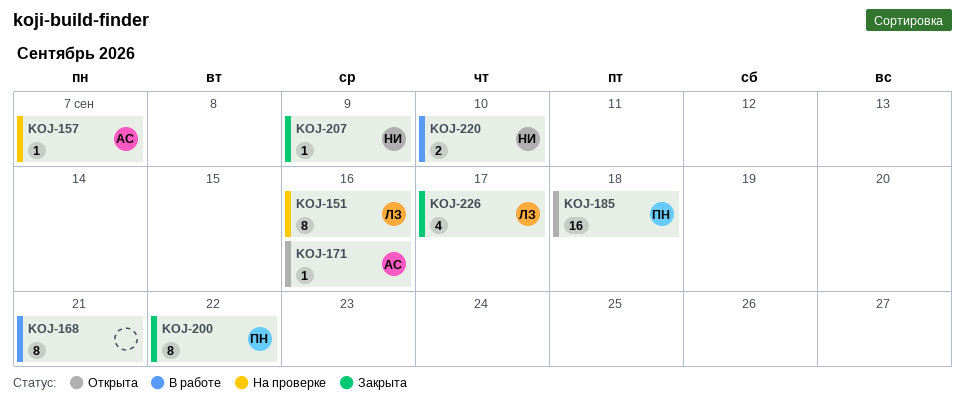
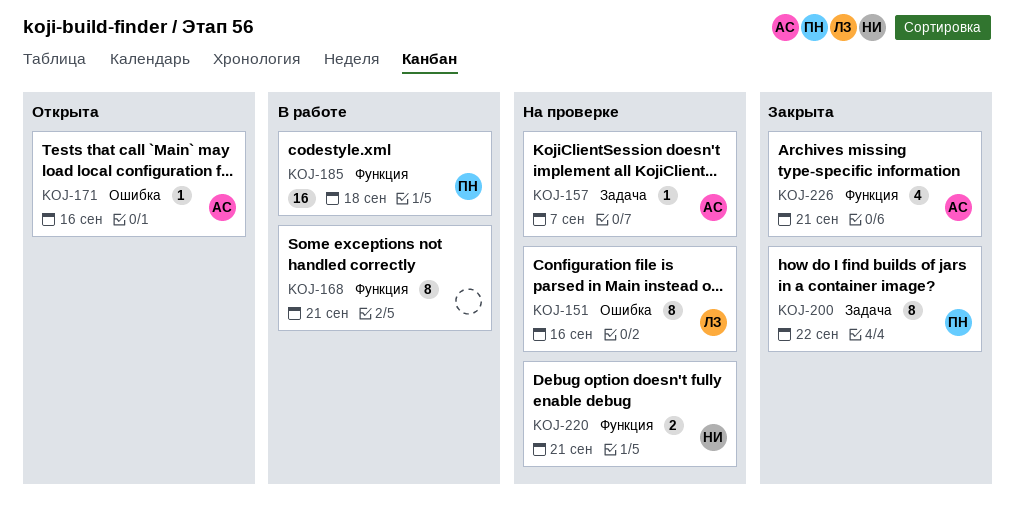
KOJ-185, status: Открыта -> В работе
KOJ-207: present -> none
KOJ-220, status: В работе -> На проверке
KOJ-220, due: Sep 10 -> Sep 21
KOJ-226, owner: ЛЗ -> АС
KOJ-226, due: Sep 17 -> Sep 21

